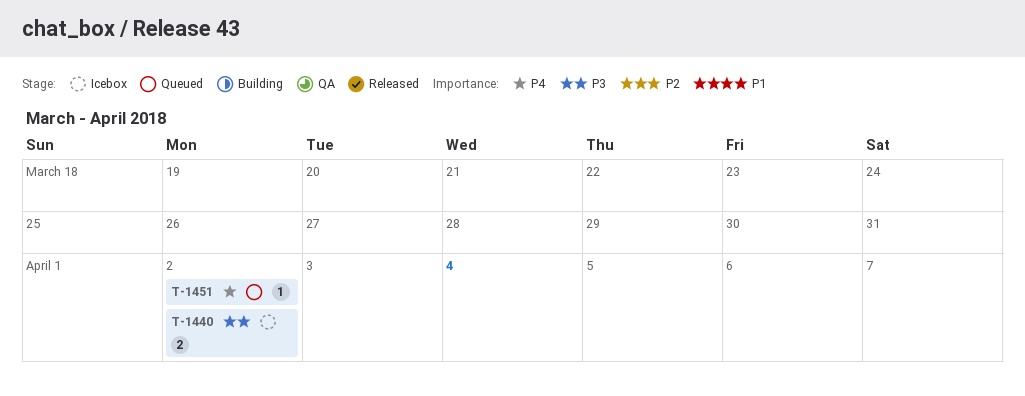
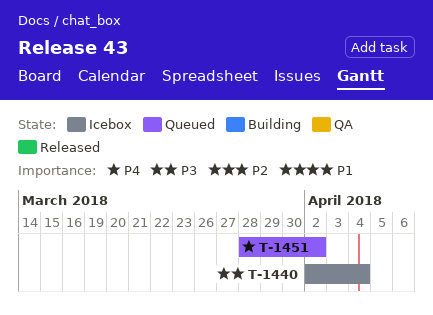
T-1440, due: Apr 2 -> Apr 4

